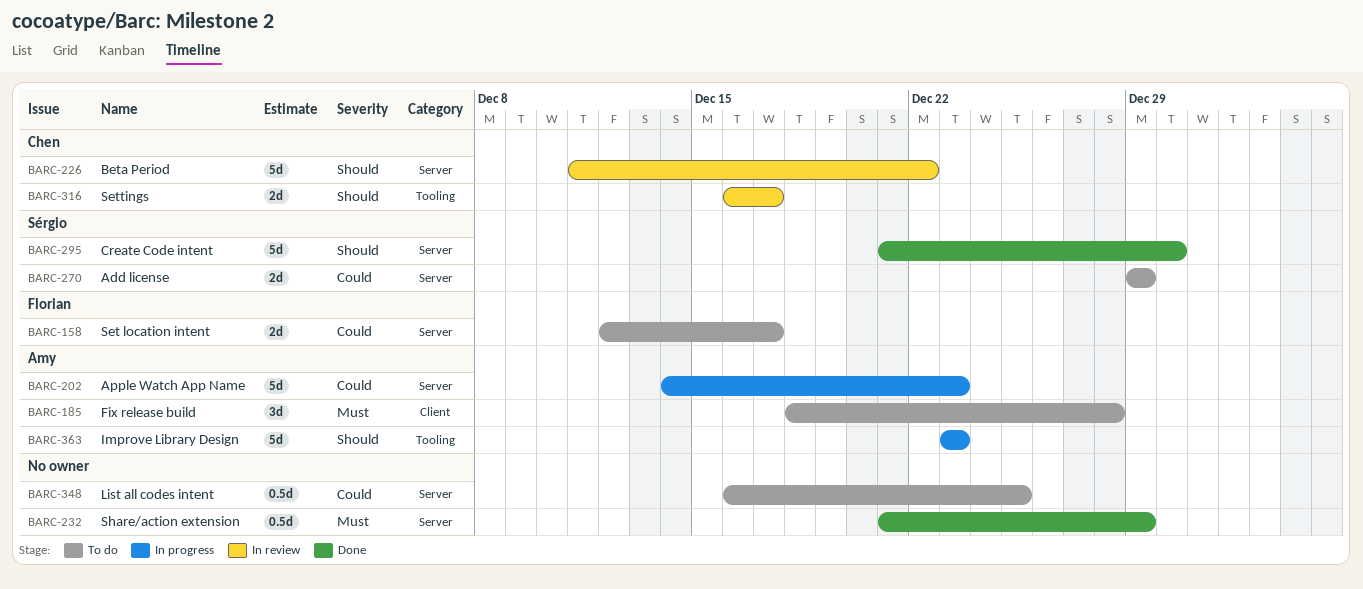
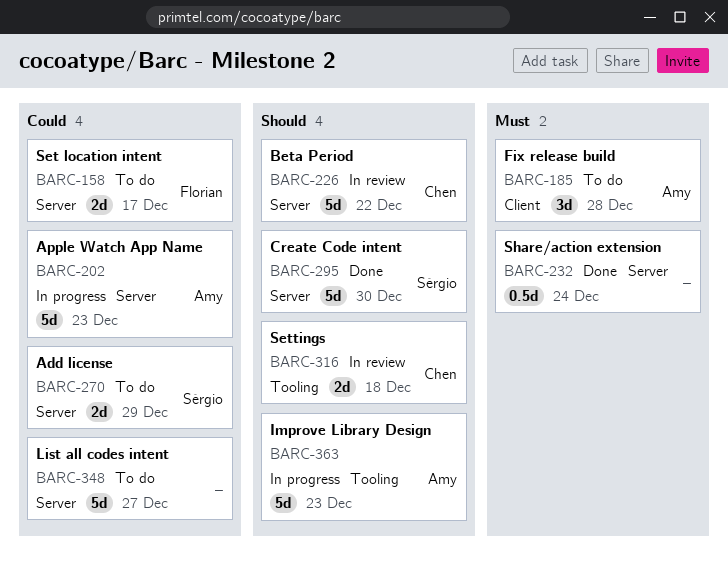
BARC-232, due: Dec 29 -> Dec 24
BARC-316, due: Dec 17 -> Dec 18
BARC-348, estimate: 0.5d -> 5d
BARC-348, due: Dec 25 -> Dec 27

